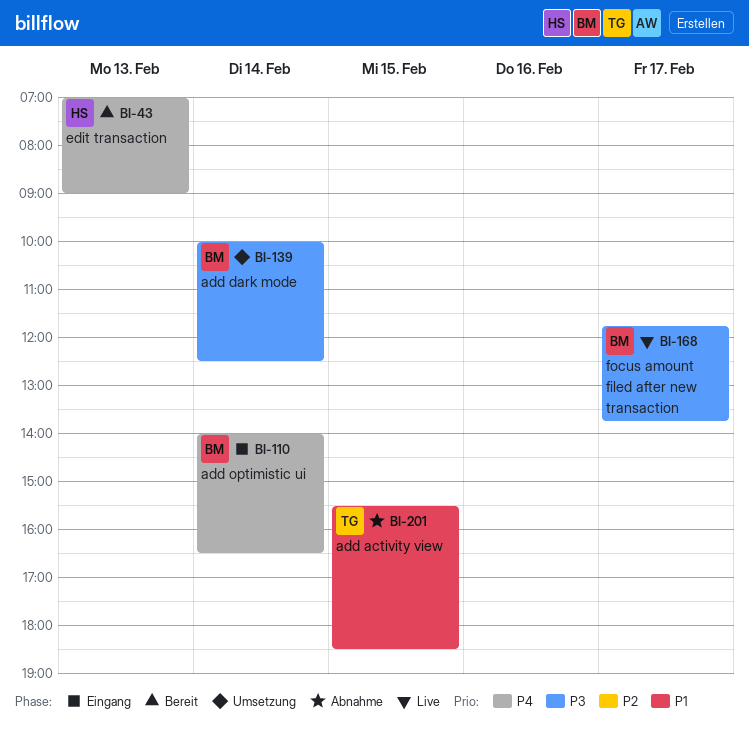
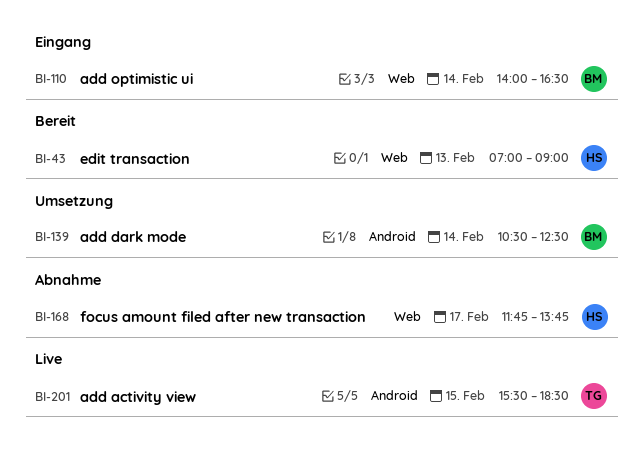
BI-139, begins: 10:00 -> 10:30
BI-168, status: Live -> Abnahme
BI-168, owner: BM -> HS
BI-201, status: Abnahme -> Live

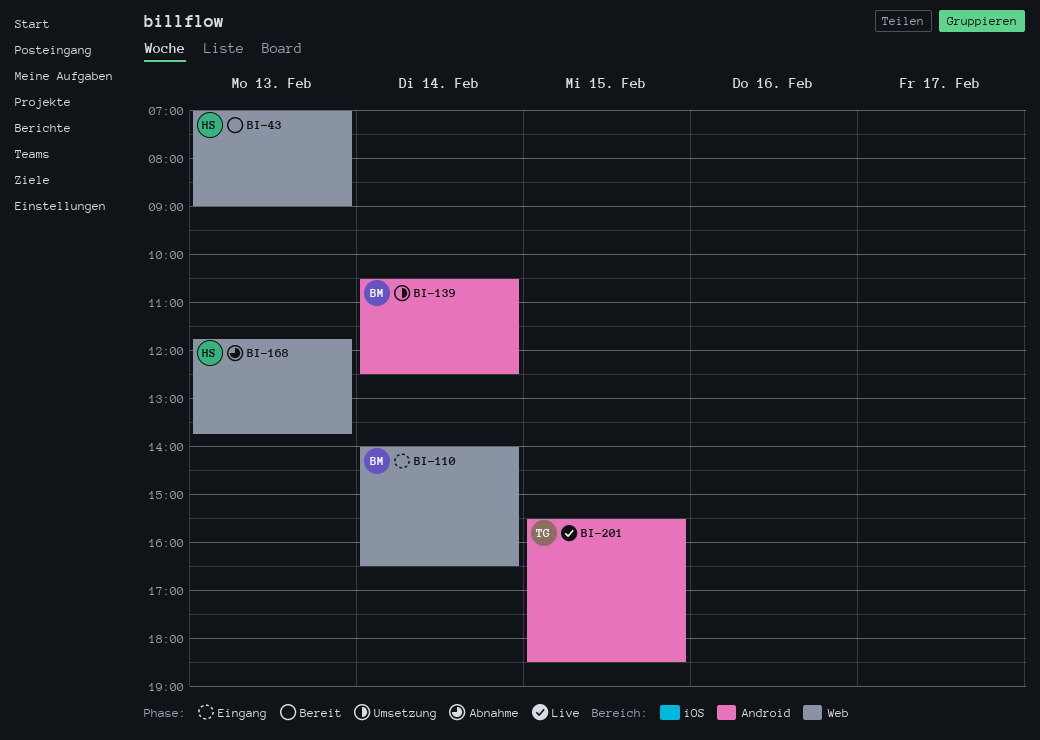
BI-168, day: Feb 17 -> Feb 13

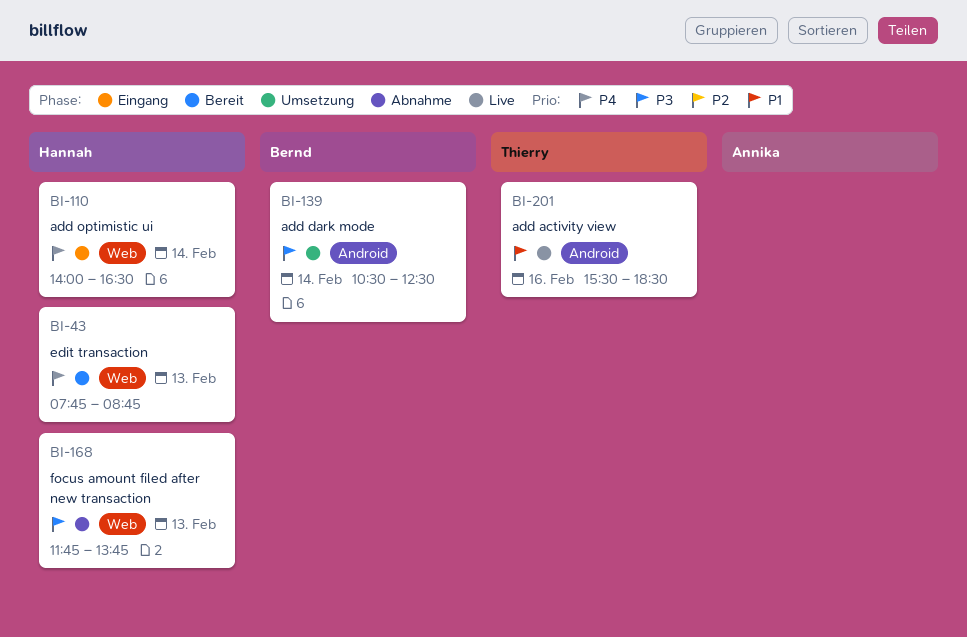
BI-43, begins: 07:00 -> 07:45
BI-43, ends: 09:00 -> 08:45
BI-110, owner: Bernd -> Hannah
BI-201, day: Feb 15 -> Feb 16

